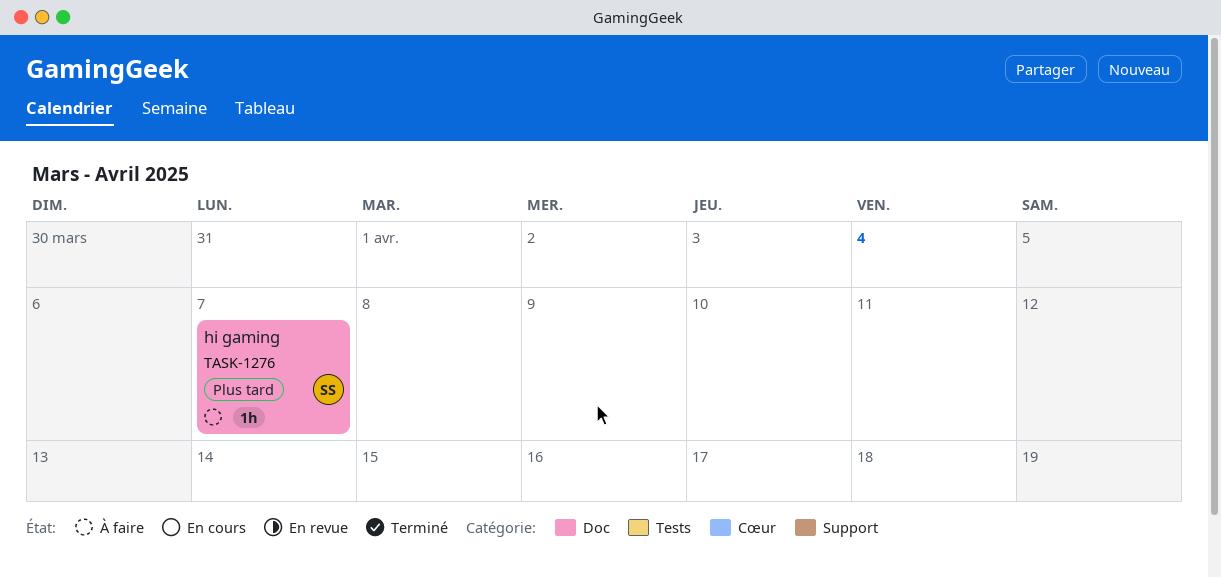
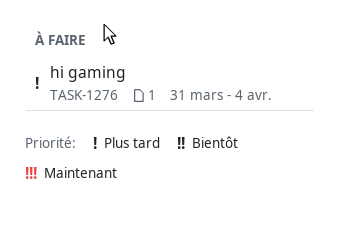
TASK-1276, due: Apr 7 -> Apr 4

